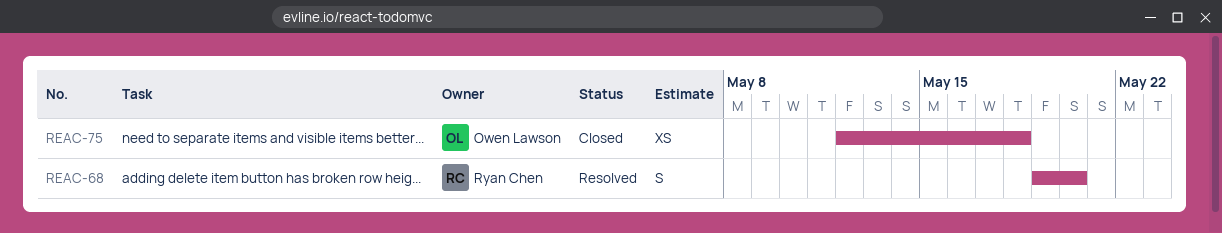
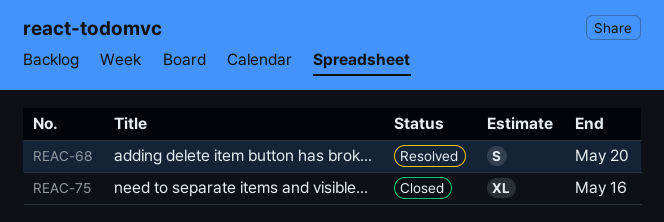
REAC-75, estimate: XS -> XL
REAC-75, due: May 18 -> May 16

